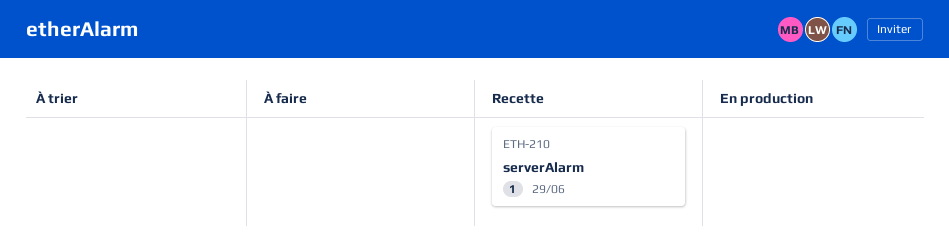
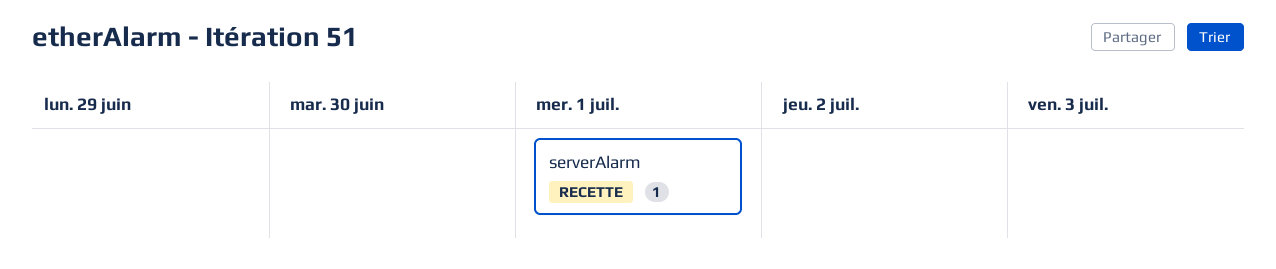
serverAlarm, due: Jun 29 -> Jul 1

